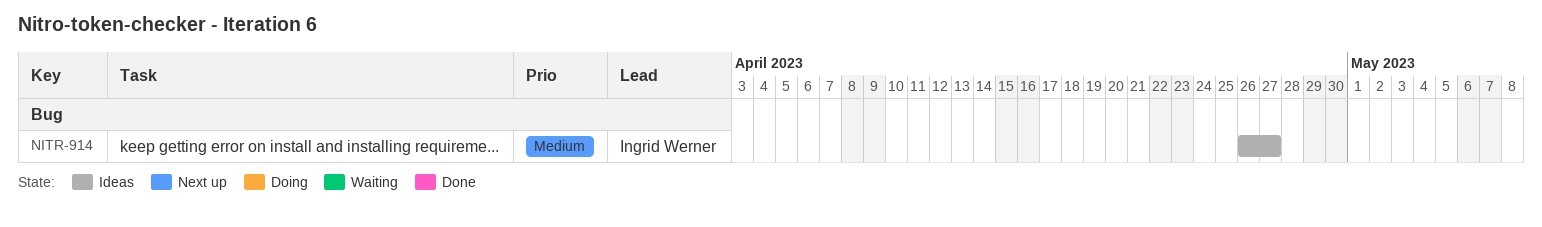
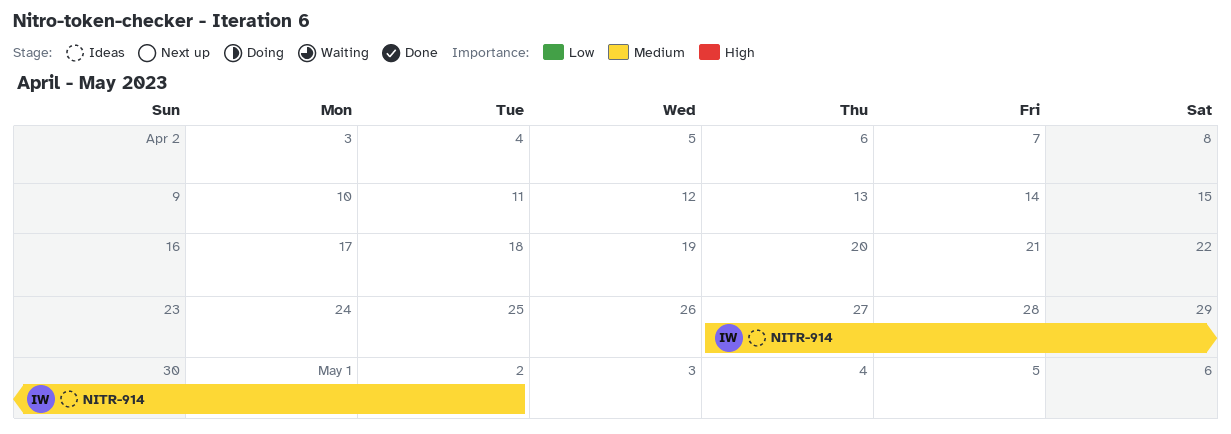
NITR-914, start: Apr 26 -> Apr 27
NITR-914, due: Apr 27 -> May 2

